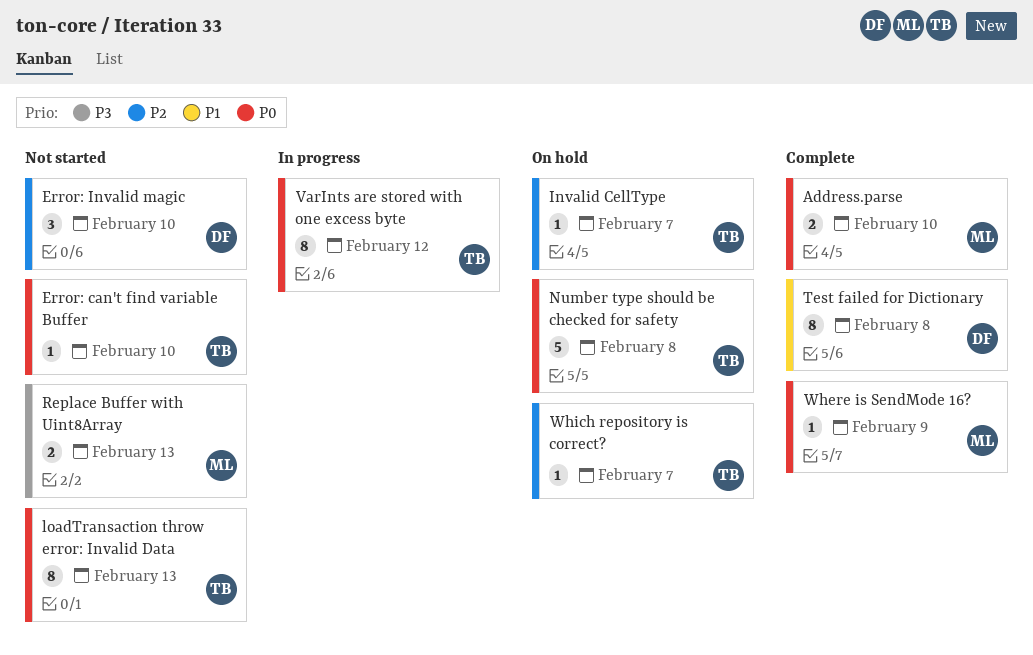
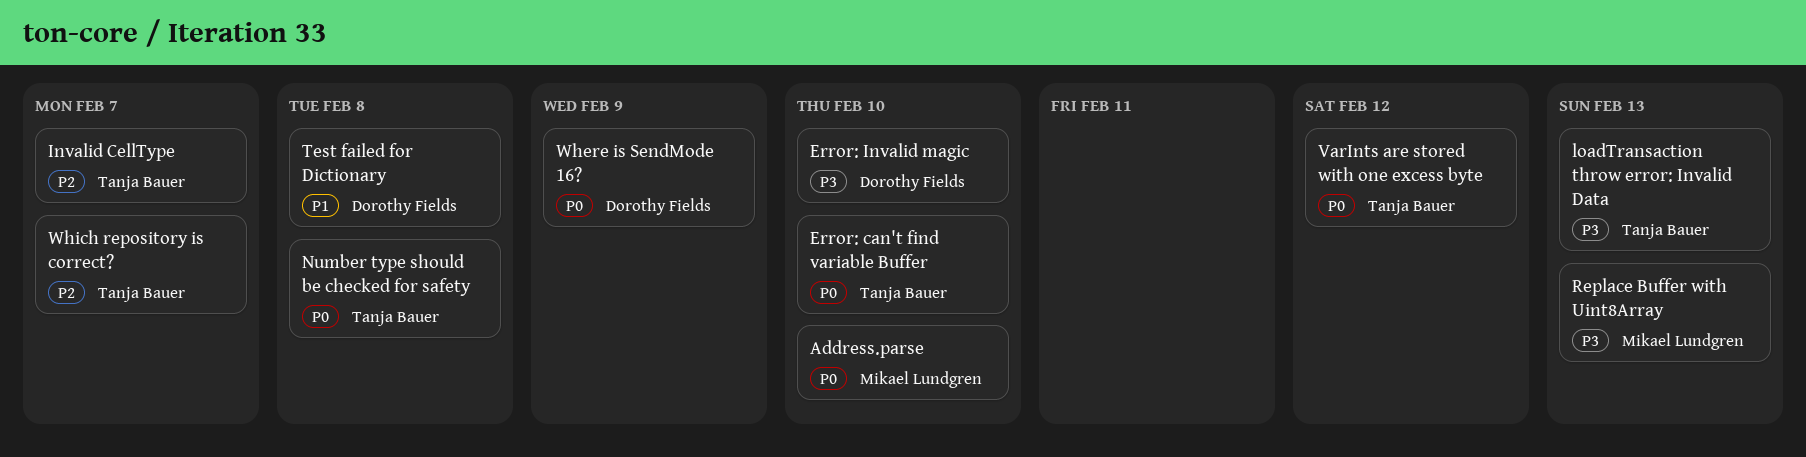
Error: Invalid magic, priority: P2 -> P3
loadTransaction throw error: Invalid Data, priority: P0 -> P3
Where is SendMode 16?, owner: Mikael Lundgren -> Dorothy Fields

